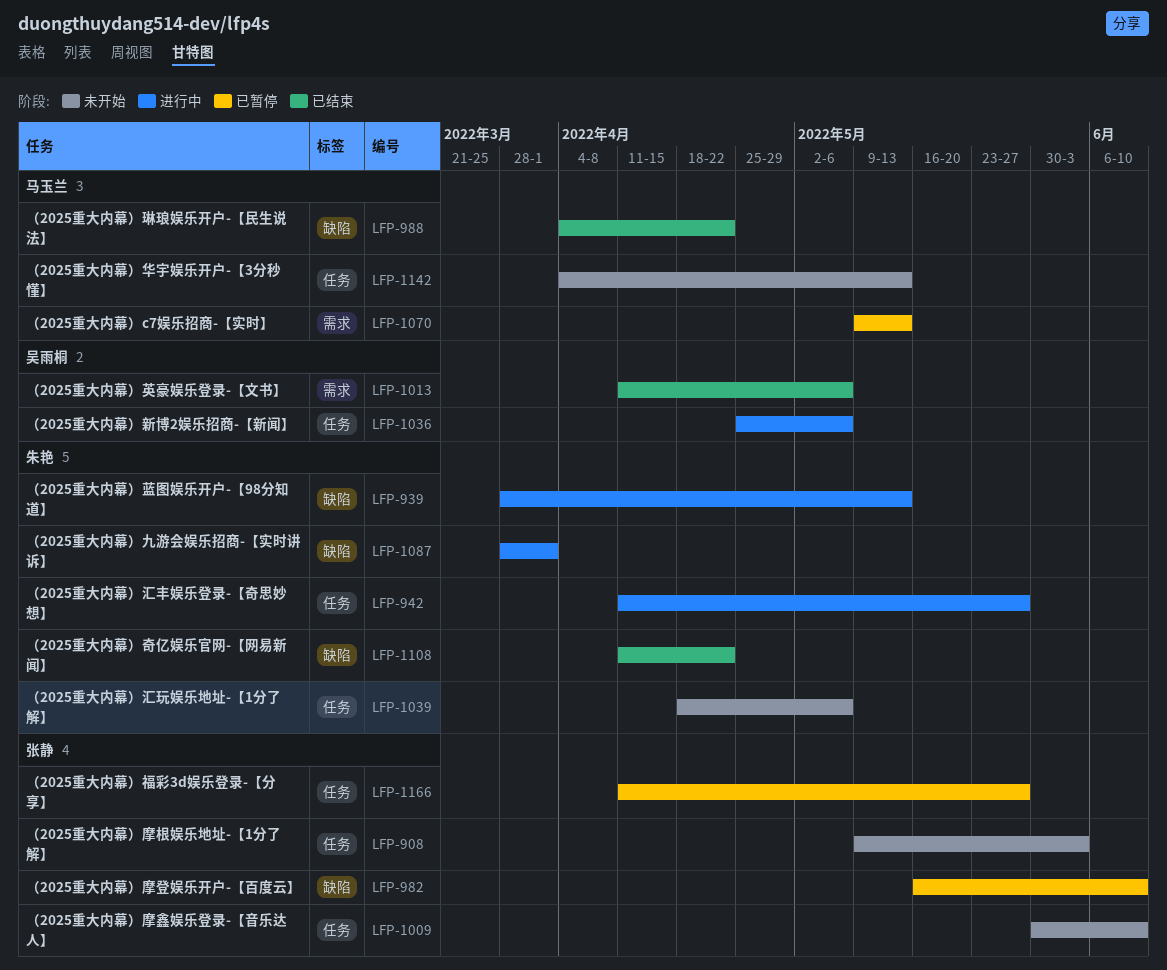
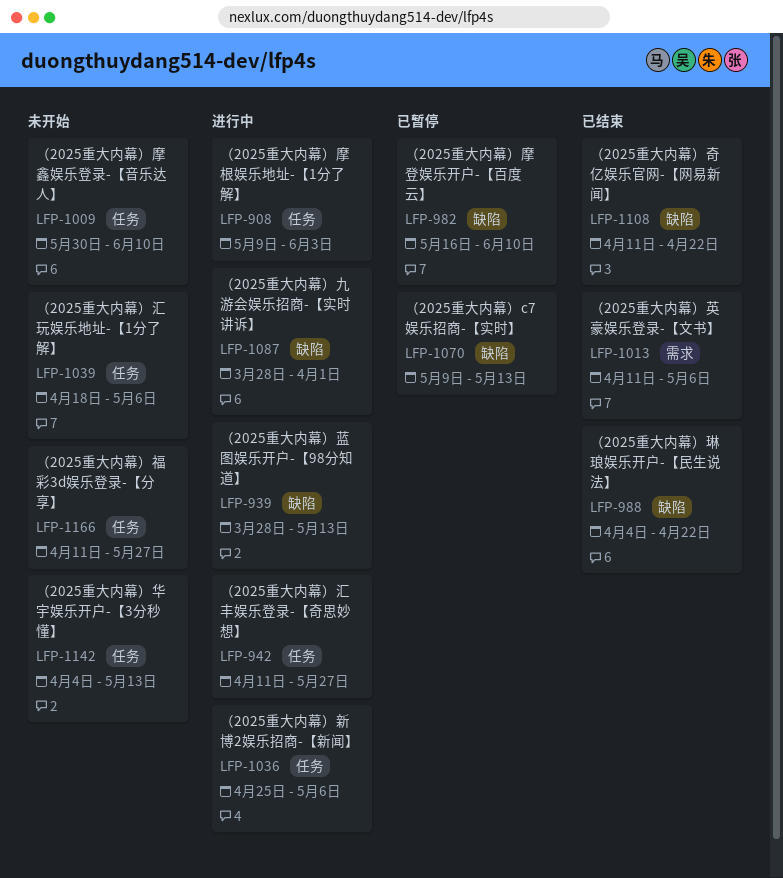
LFP-908, status: 未开始 -> 进行中
LFP-1070, label: 需求 -> 缺陷
LFP-1166, status: 已暂停 -> 未开始

